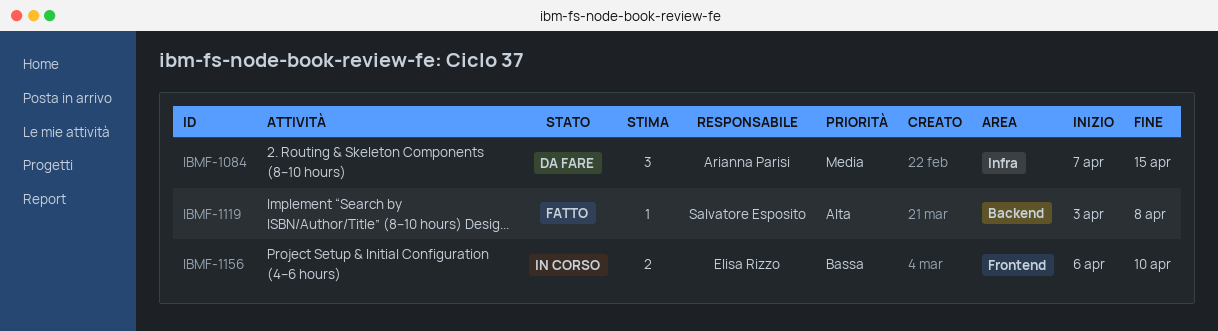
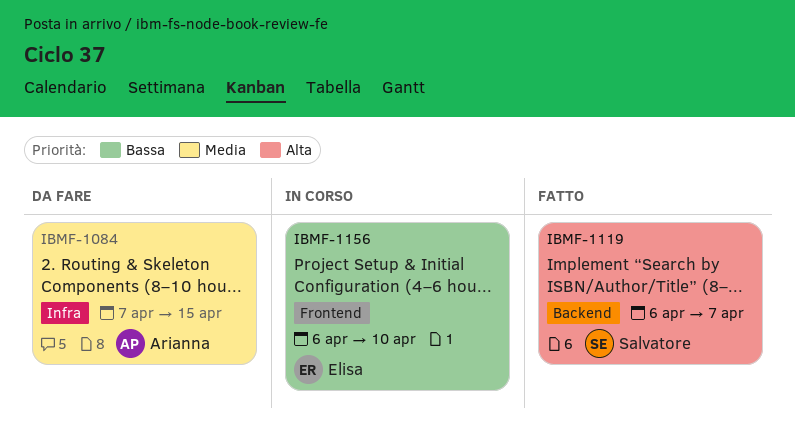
IBMF-1119, start: Apr 3 -> Apr 6
IBMF-1119, due: Apr 8 -> Apr 7

